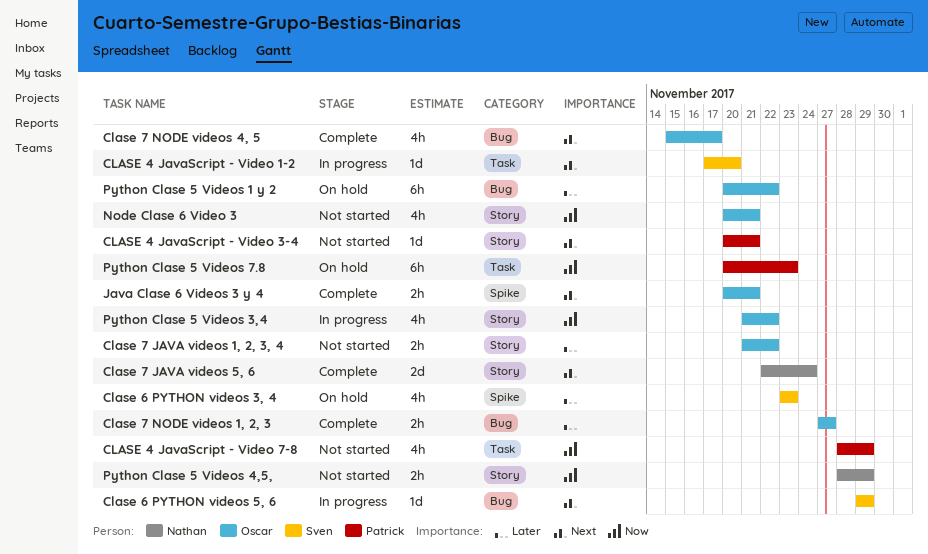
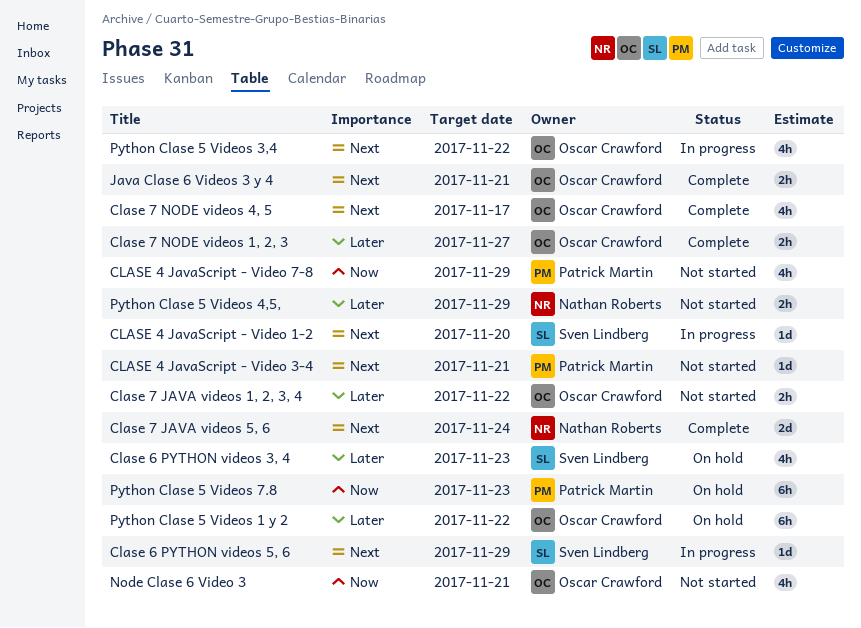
Python Clase 5 Videos 3,4, priority: Now -> Next
Python Clase 5 Videos 4,5,, priority: Now -> Later

